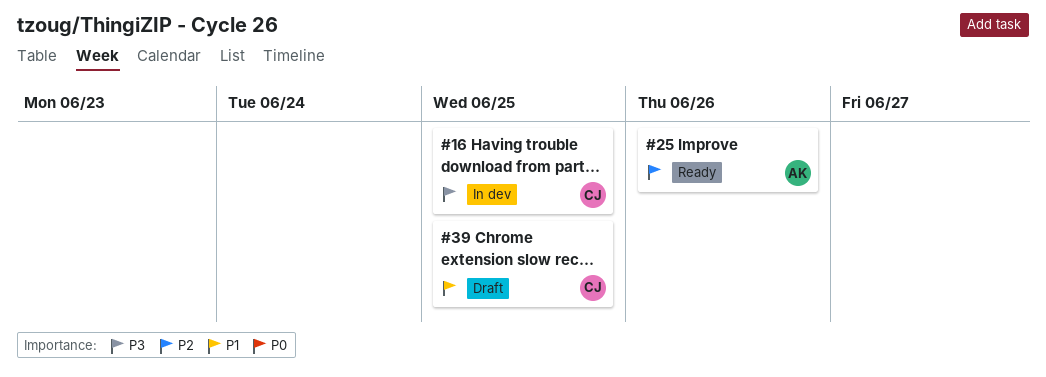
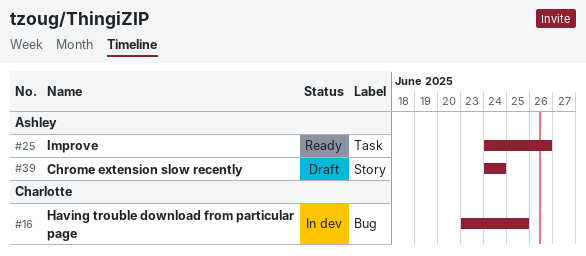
#39, owner: Charlotte -> Ashley
#39, due: Jun 25 -> Jun 24

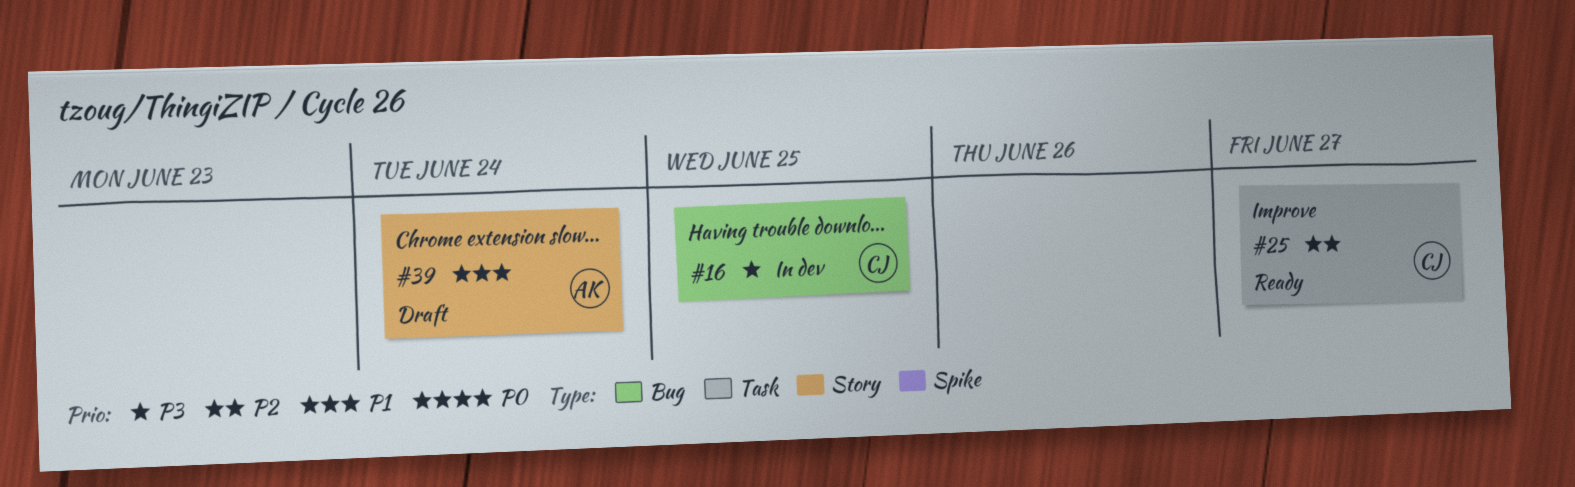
#25, owner: Ashley -> Charlotte
#25, due: Jun 26 -> Jun 27

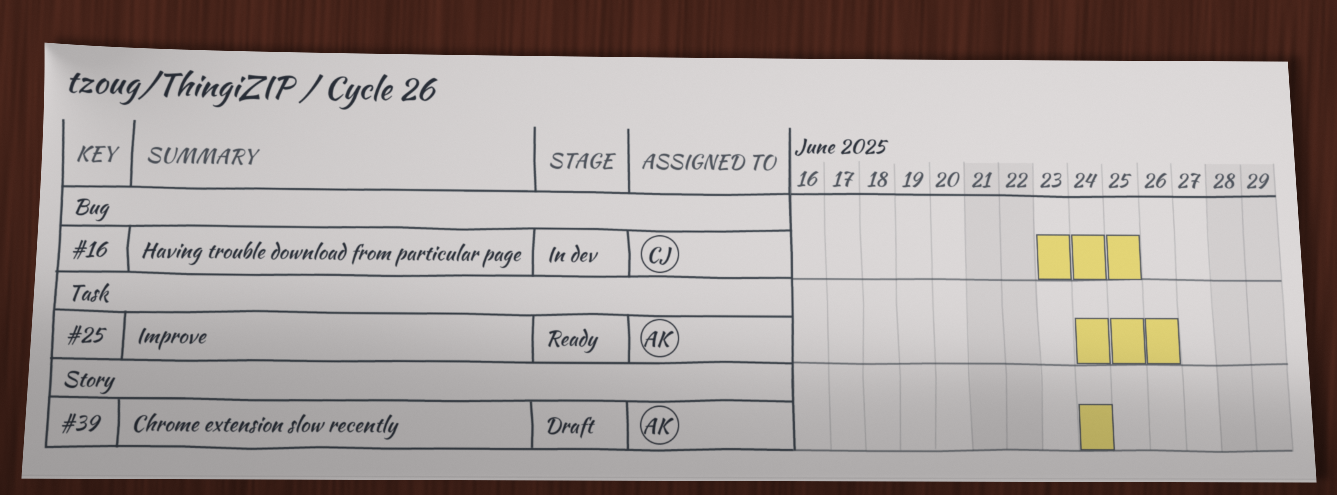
#25, owner: CJ -> AK
#25, due: Jun 27 -> Jun 26

